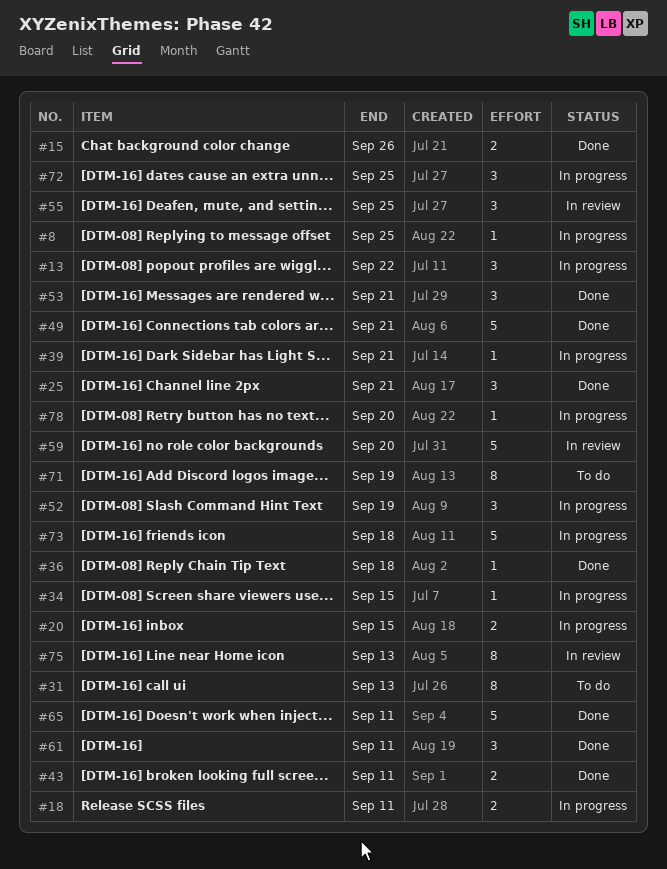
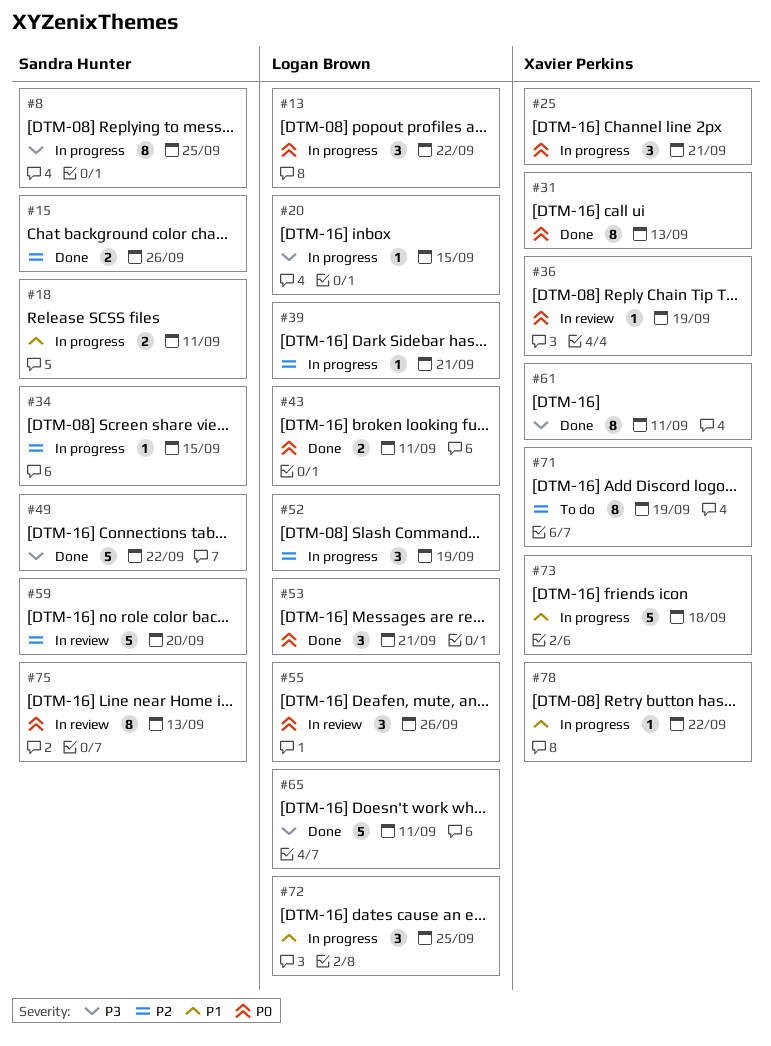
#8, estimate: 1 -> 8
#20, estimate: 2 -> 1
#25, status: Done -> In progress
#31, status: To do -> Done
#36, status: Done -> In review
#36, due: Sep 18 -> Sep 19
#49, due: Sep 21 -> Sep 22
#55, due: Sep 25 -> Sep 26
#61, estimate: 3 -> 8
#78, due: Sep 20 -> Sep 22

